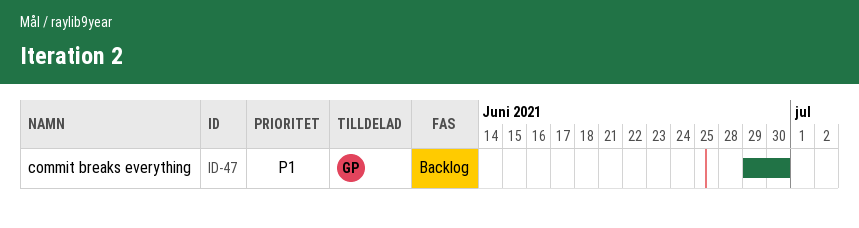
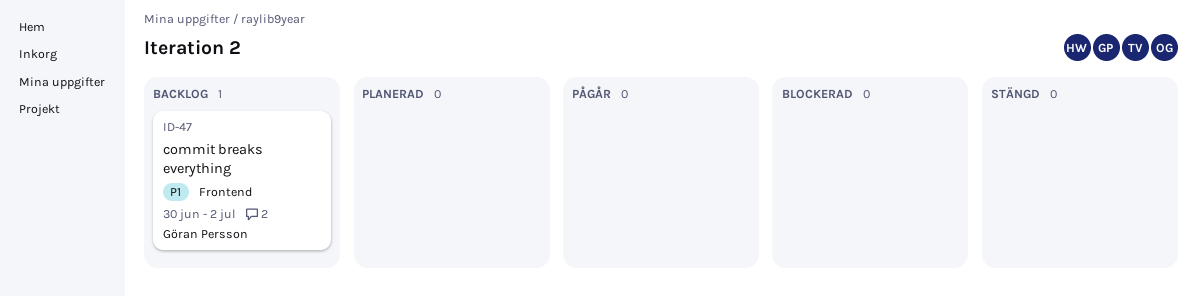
ID-47, start: Jun 29 -> Jun 30
ID-47, due: Jun 30 -> Jul 2

